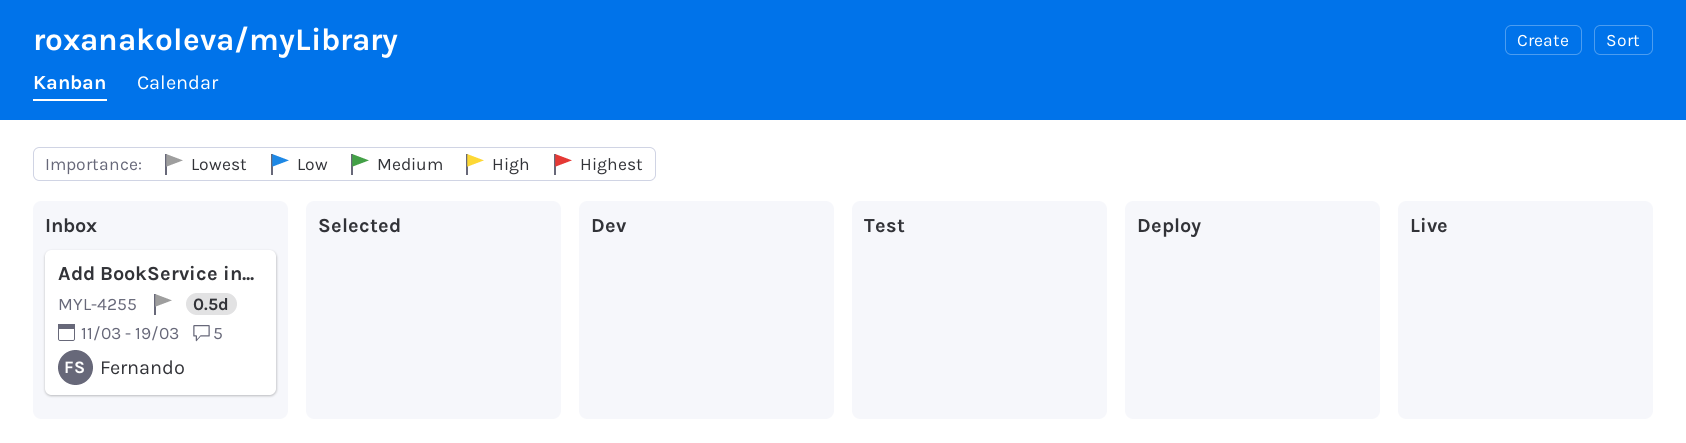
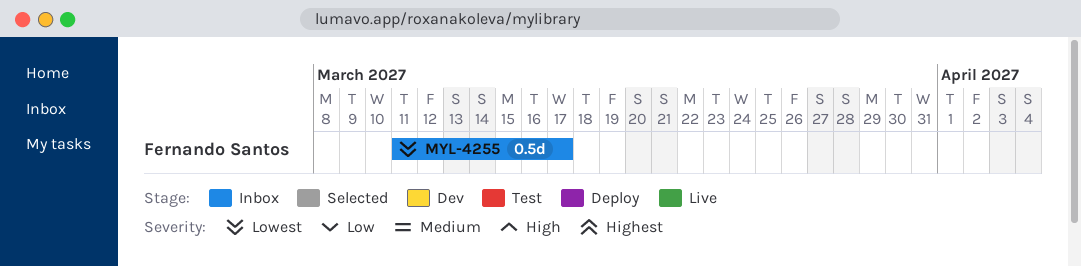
MYL-4255, due: Mar 19 -> Mar 17

